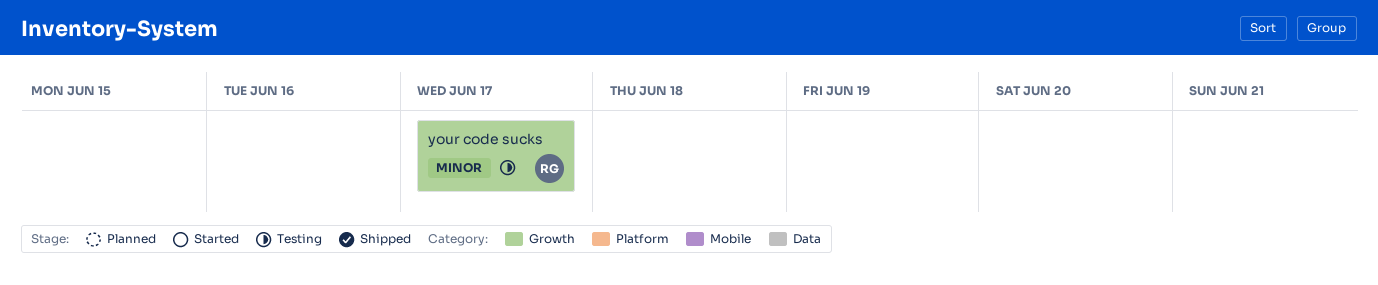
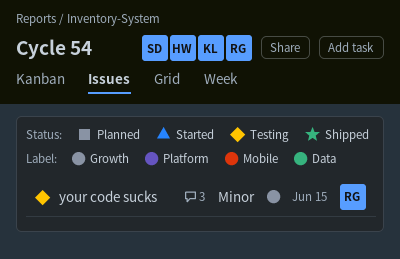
your code sucks, due: Jun 17 -> Jun 15

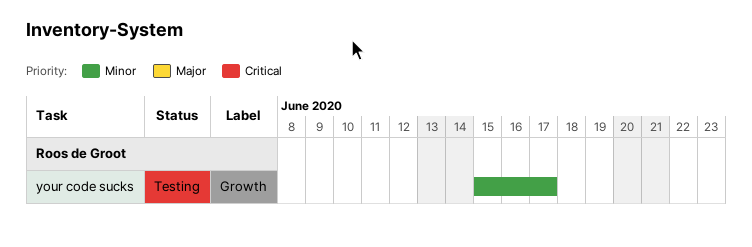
your code sucks, due: Jun 15 -> Jun 17

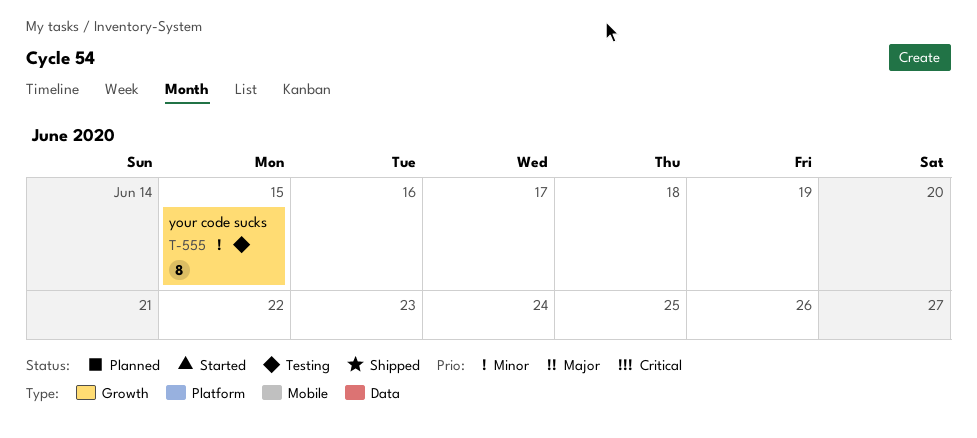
your code sucks, due: Jun 17 -> Jun 15

